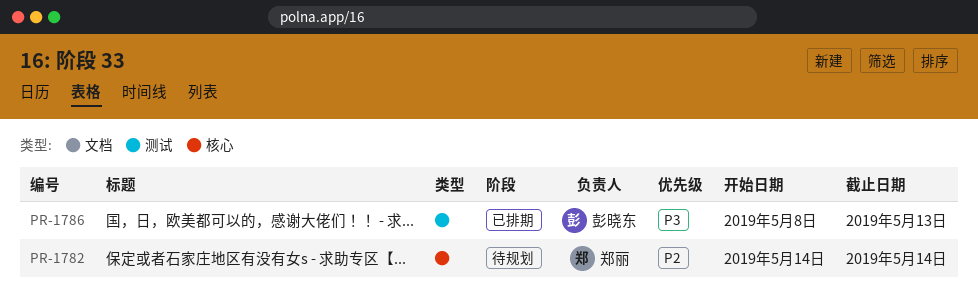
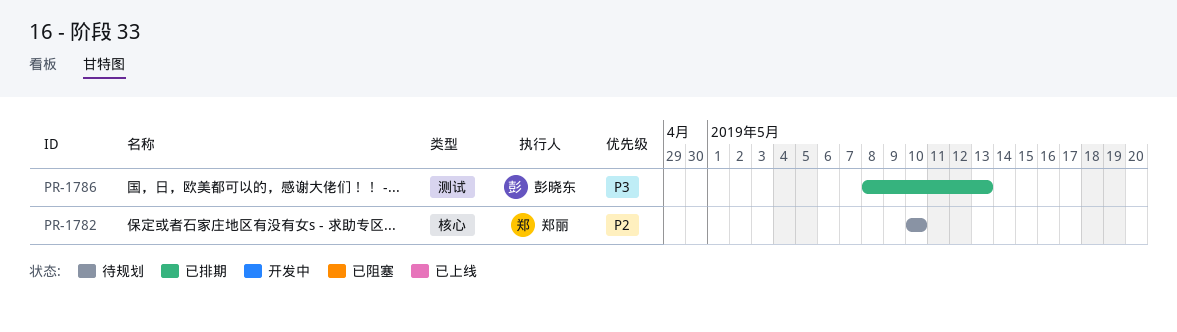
PR-1782, start: May 14 -> May 10
PR-1782, due: May 14 -> May 10

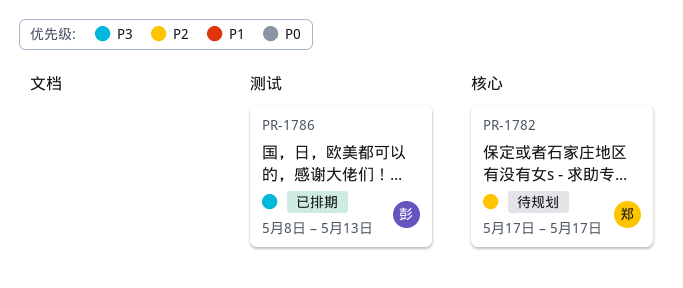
PR-1782, start: May 10 -> May 17
PR-1782, due: May 10 -> May 17

